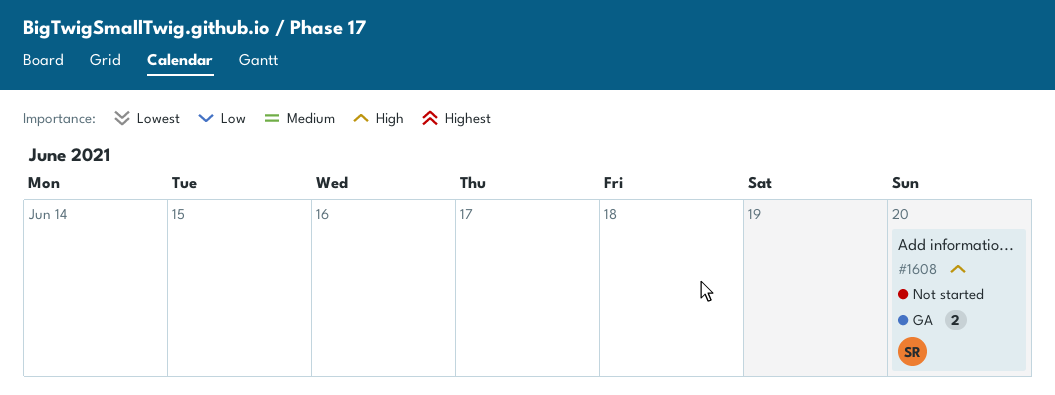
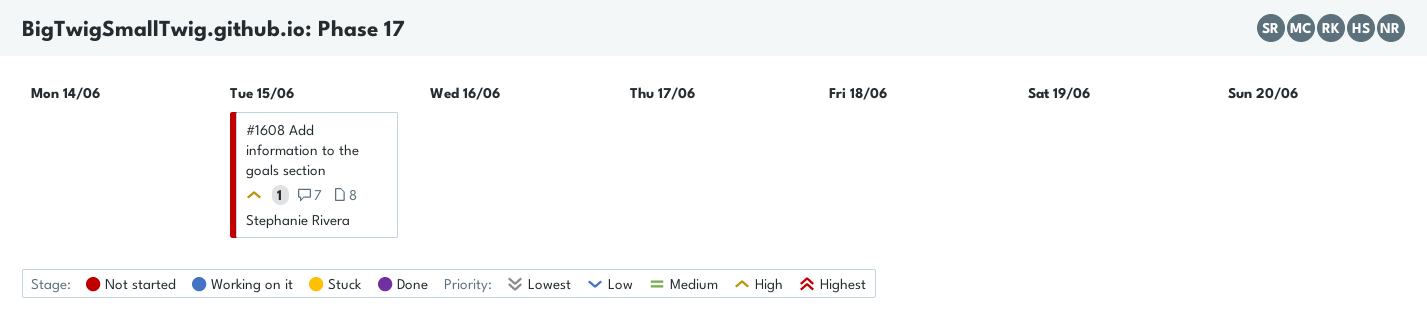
#1608, estimate: 2 -> 1
#1608, due: Jun 20 -> Jun 15

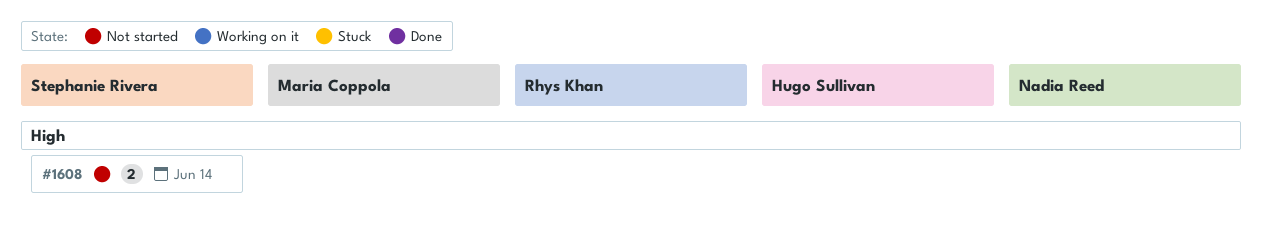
#1608, estimate: 1 -> 2
#1608, due: Jun 15 -> Jun 14

